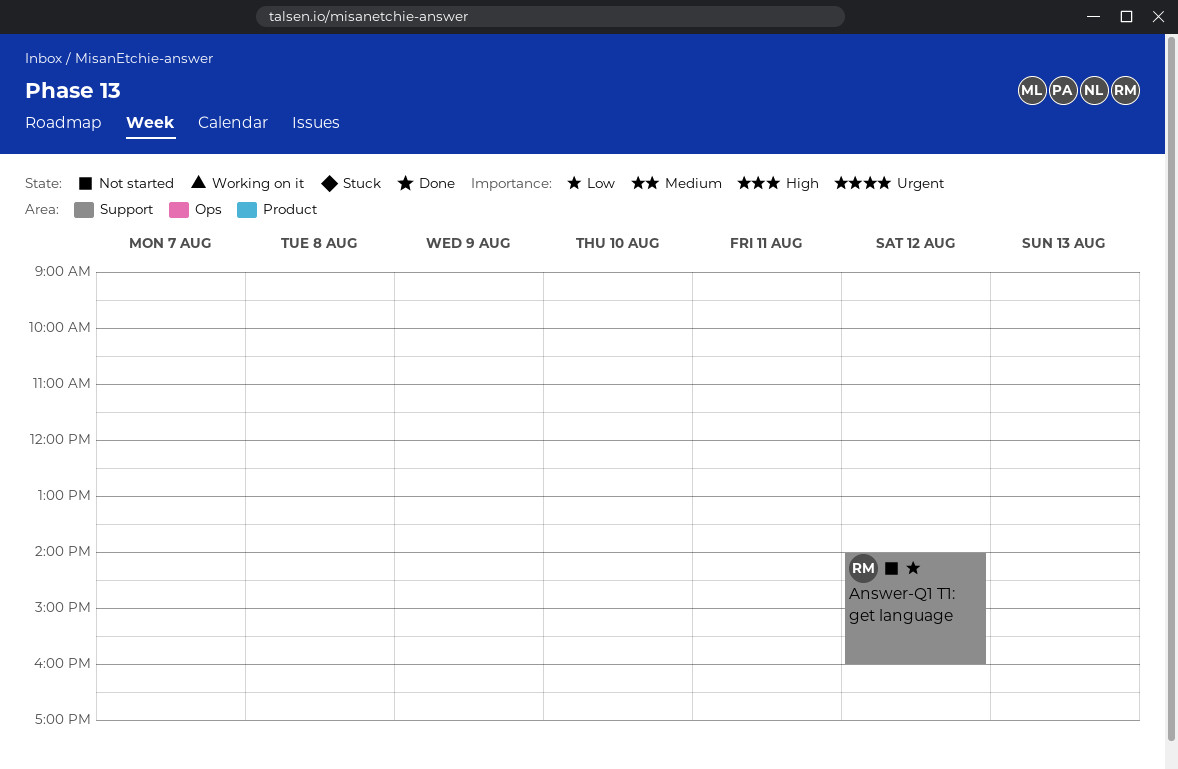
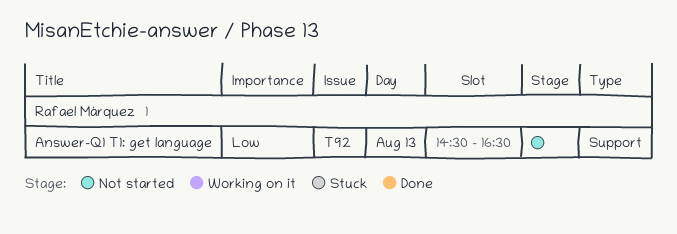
Answer-Q1 T1: get language, day: Aug 12 -> Aug 13
Answer-Q1 T1: get language, begins: 14:00 -> 14:30
Answer-Q1 T1: get language, ends: 16:00 -> 16:30

